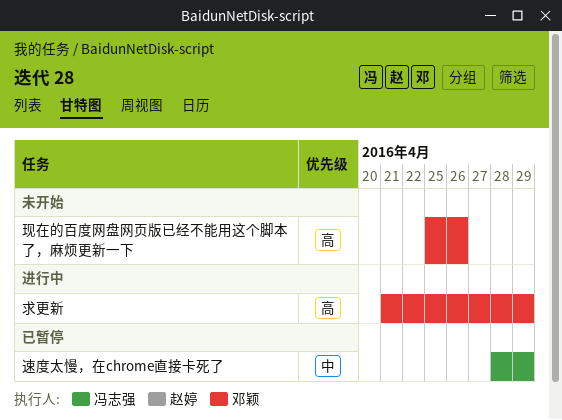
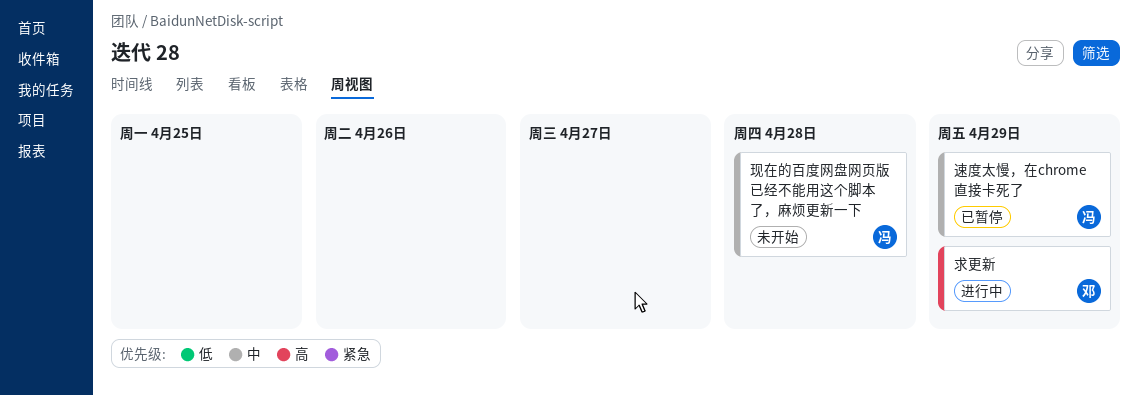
现在的百度网盘网页版已经不能用这个脚本了，麻烦更新一下, owner: 邓颖 -> 冯志强
现在的百度网盘网页版已经不能用这个脚本了，麻烦更新一下, priority: 高 -> 中
现在的百度网盘网页版已经不能用这个脚本了，麻烦更新一下, due: Apr 26 -> Apr 28

